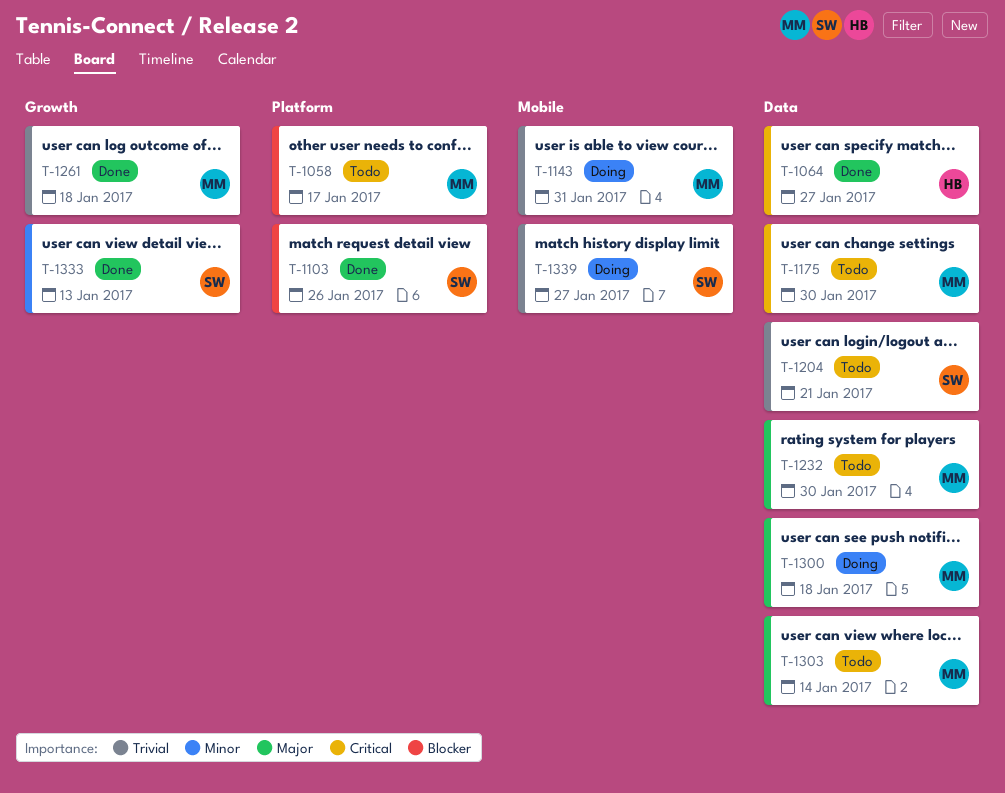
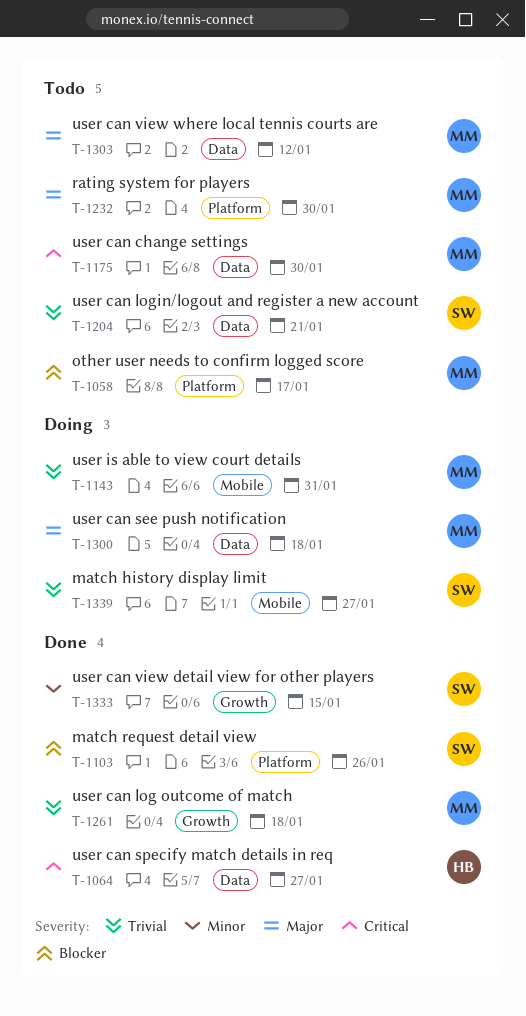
T-1232, label: Data -> Platform
T-1303, due: Jan 14 -> Jan 12
T-1333, due: Jan 13 -> Jan 15

